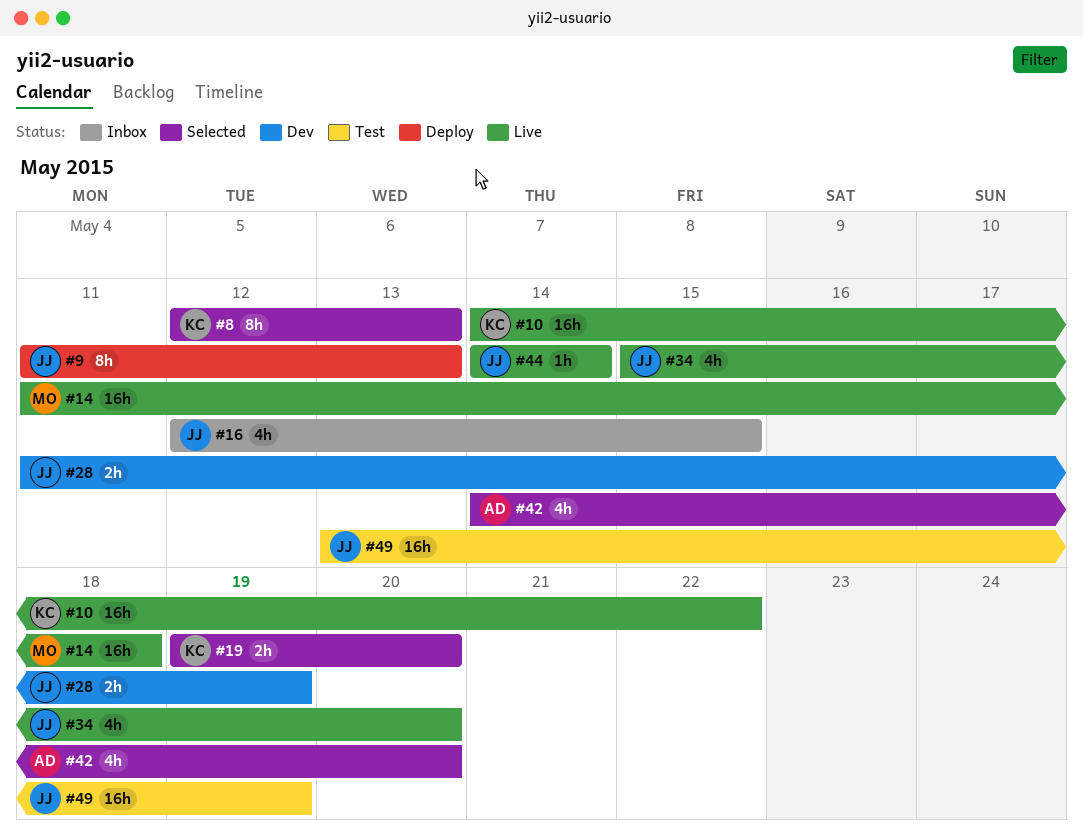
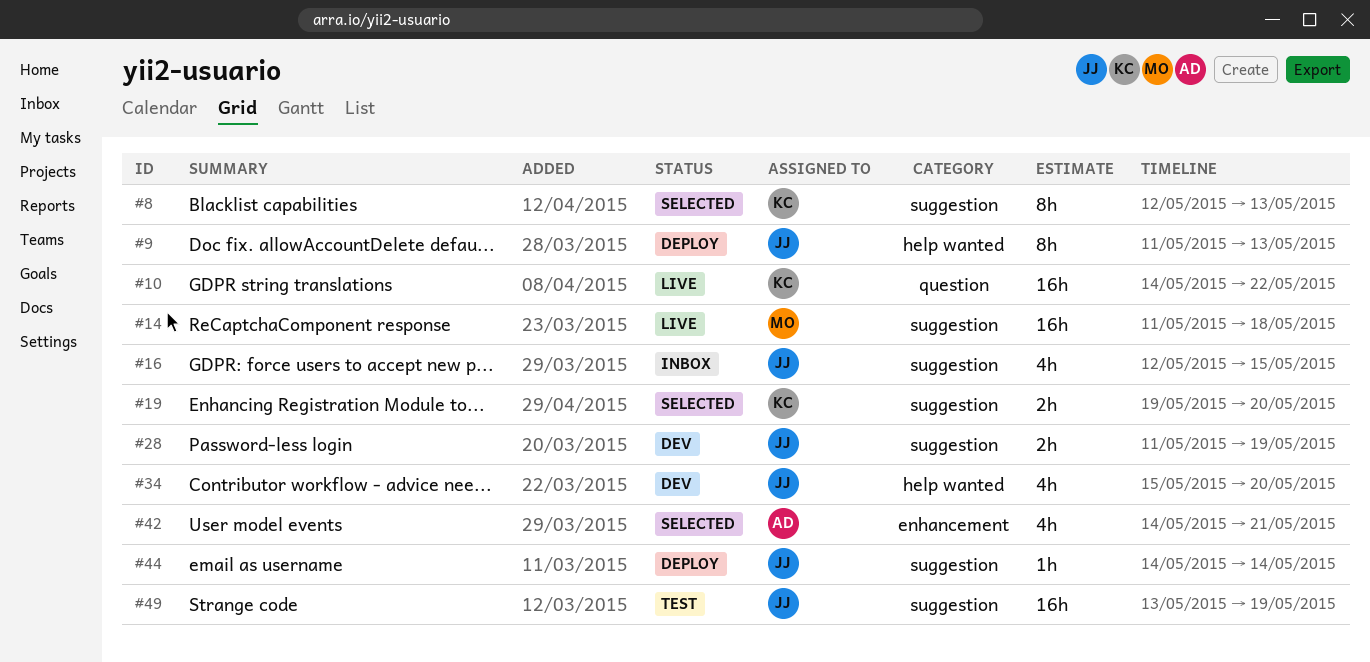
#34, status: Live -> Dev
#42, due: May 20 -> May 21
#44, status: Live -> Deploy

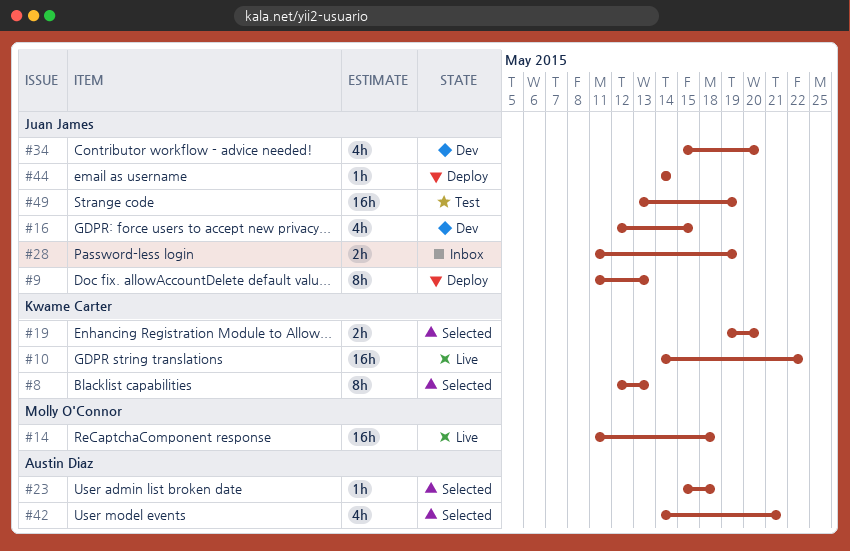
#16, status: Inbox -> Dev
#23: none -> present
#28, status: Dev -> Inbox

